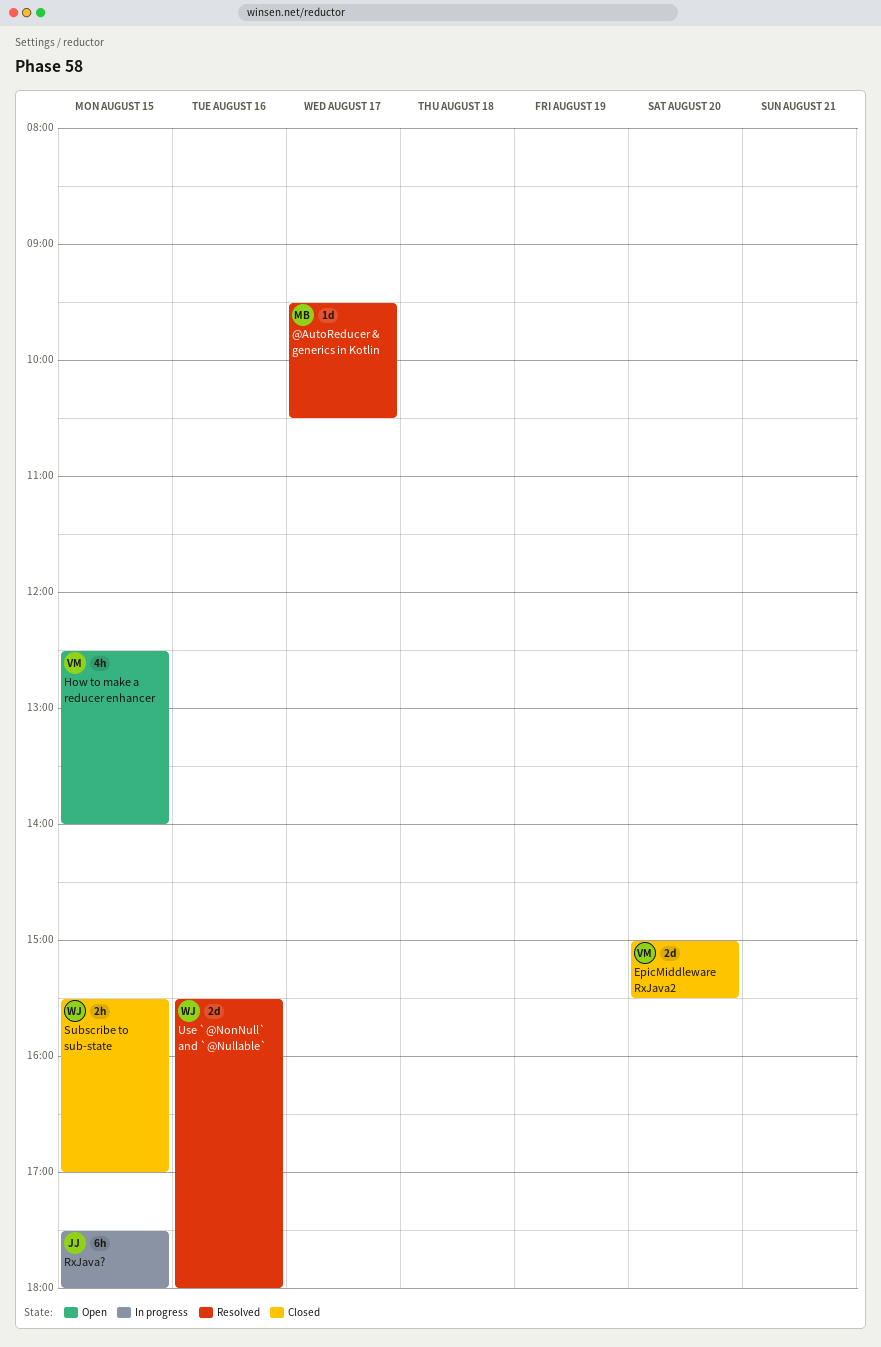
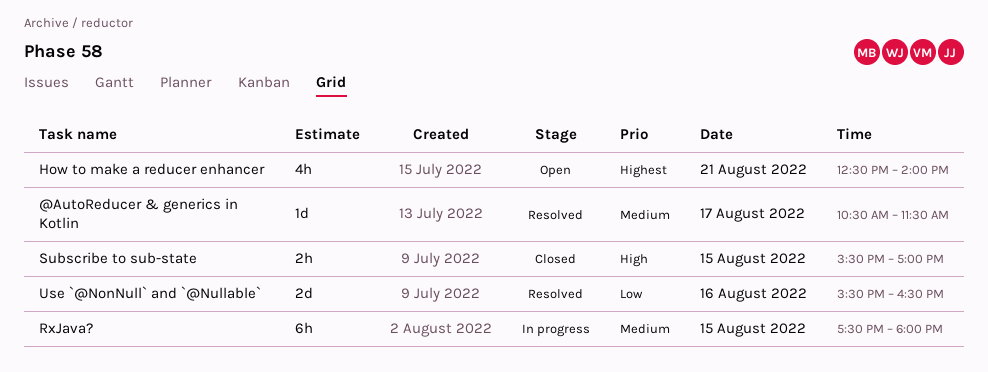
@AutoReducer & generics in Kotlin, begins: 09:30 -> 10:30
@AutoReducer & generics in Kotlin, ends: 10:30 -> 11:30
EpicMiddleware RxJava2: present -> none
How to make a reducer enhancer, day: Aug 15 -> Aug 21
Use `@NonNull` and `@Nullable`, ends: 18:00 -> 16:30

